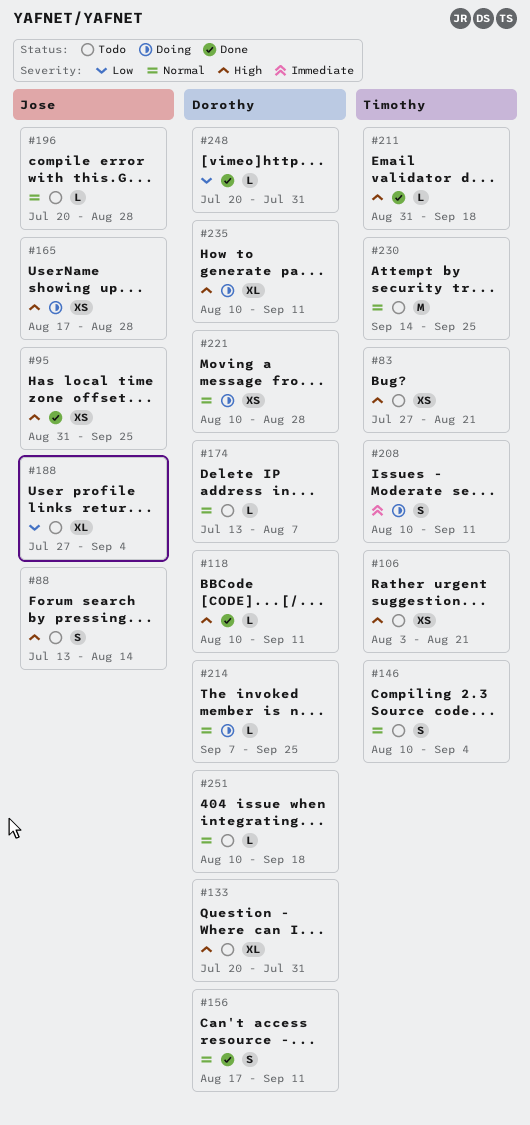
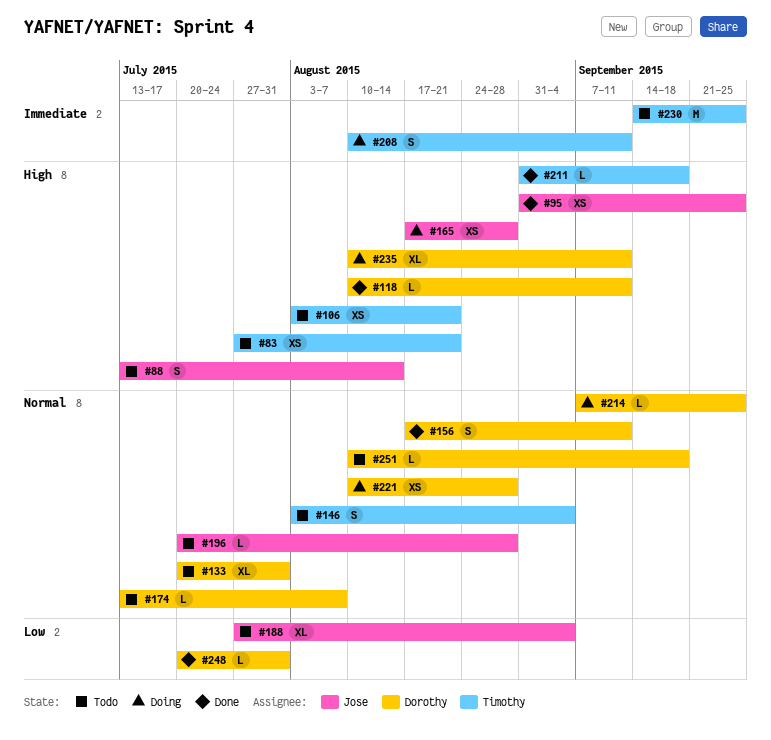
#133, priority: High -> Normal
#146, start: Aug 10 -> Aug 3
#230, priority: Normal -> Immediate

